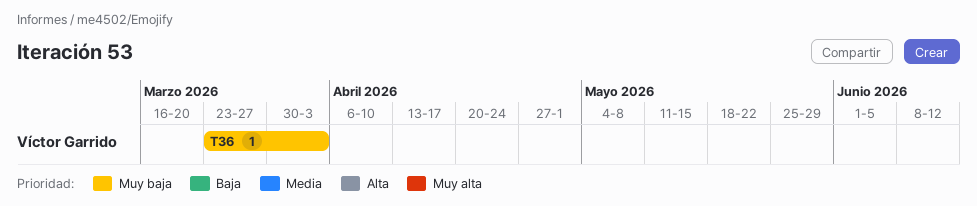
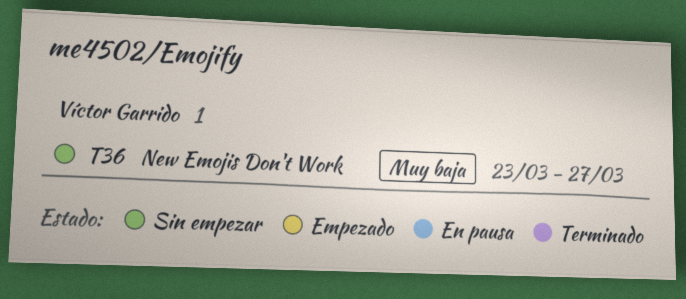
T36, due: Apr 3 -> Mar 27

